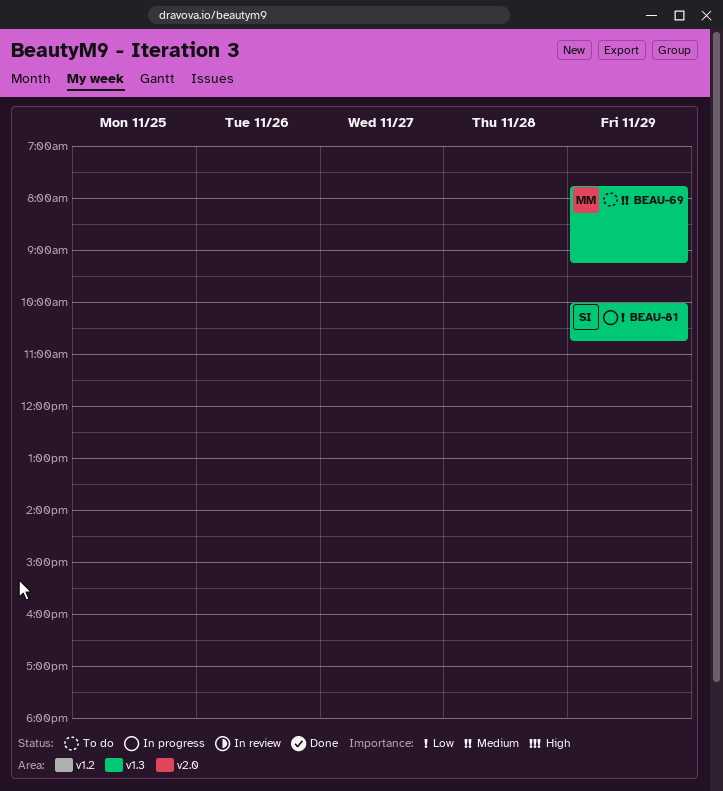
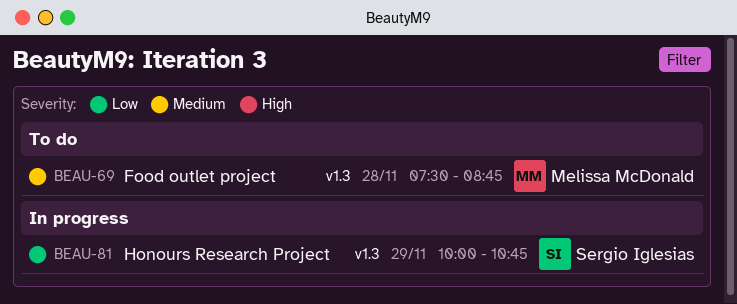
BEAU-69, day: Nov 29 -> Nov 28
BEAU-69, begins: 07:45 -> 07:30
BEAU-69, ends: 09:15 -> 08:45

